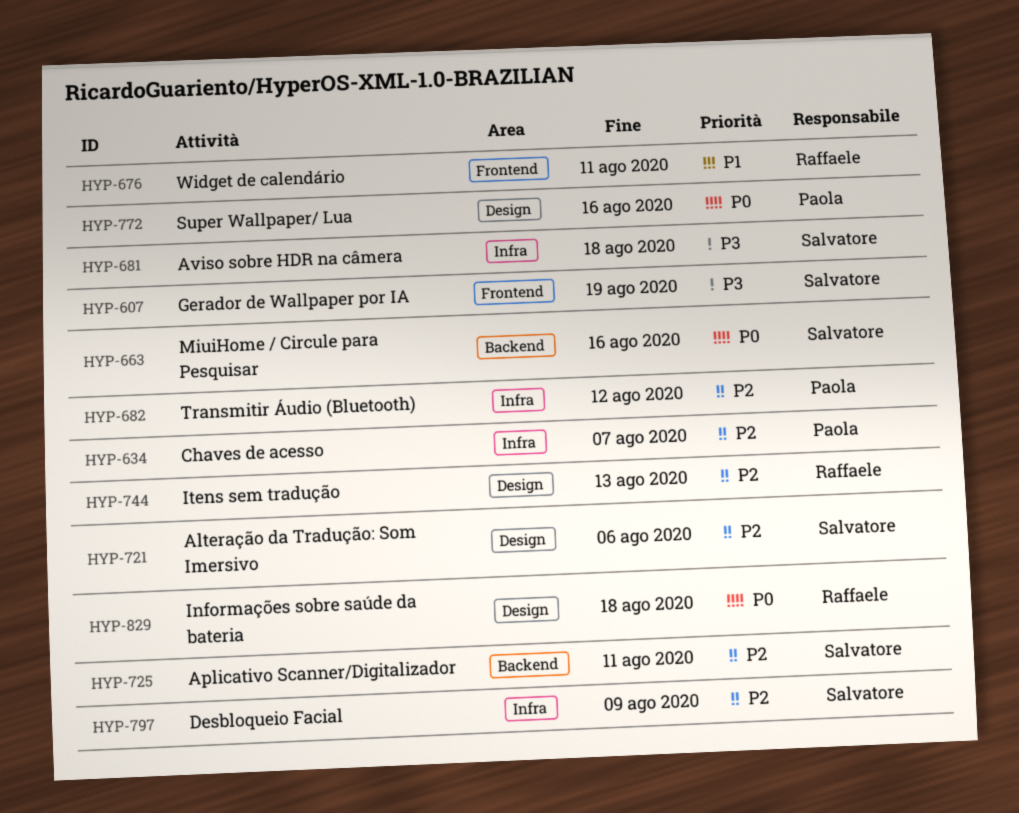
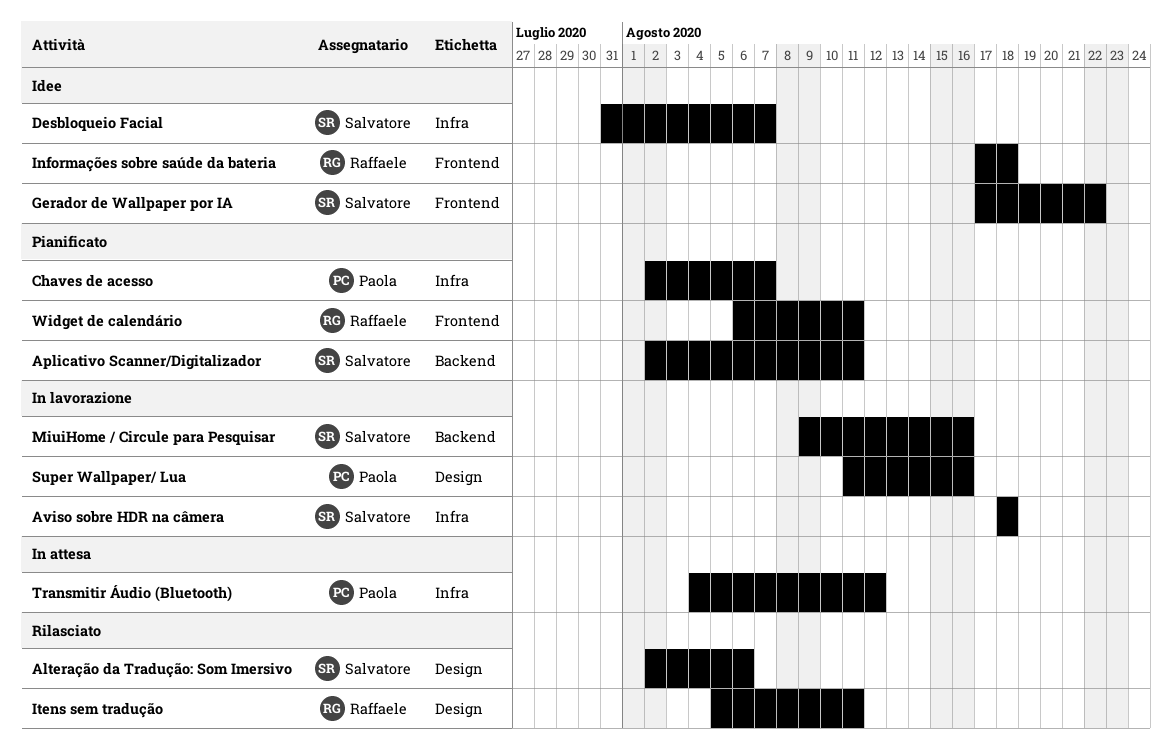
Desbloqueio Facial, due: Aug 9 -> Aug 7
Gerador de Wallpaper por IA, due: Aug 19 -> Aug 22
Informações sobre saúde da bateria, label: Design -> Frontend
Itens sem tradução, due: Aug 13 -> Aug 11

